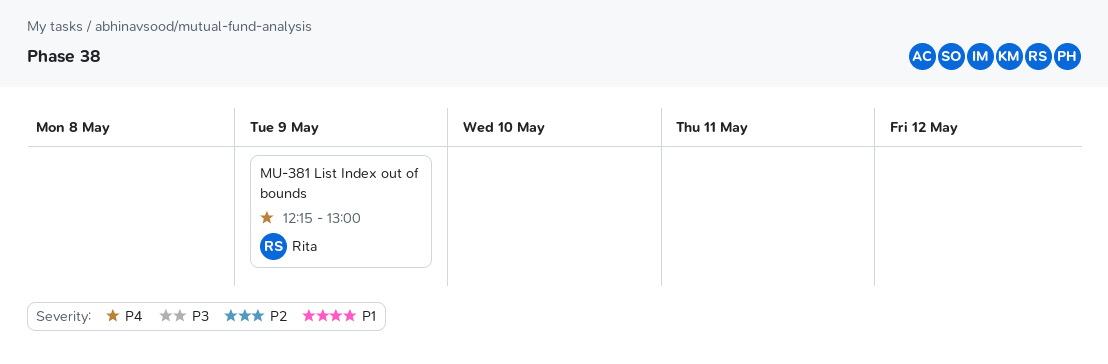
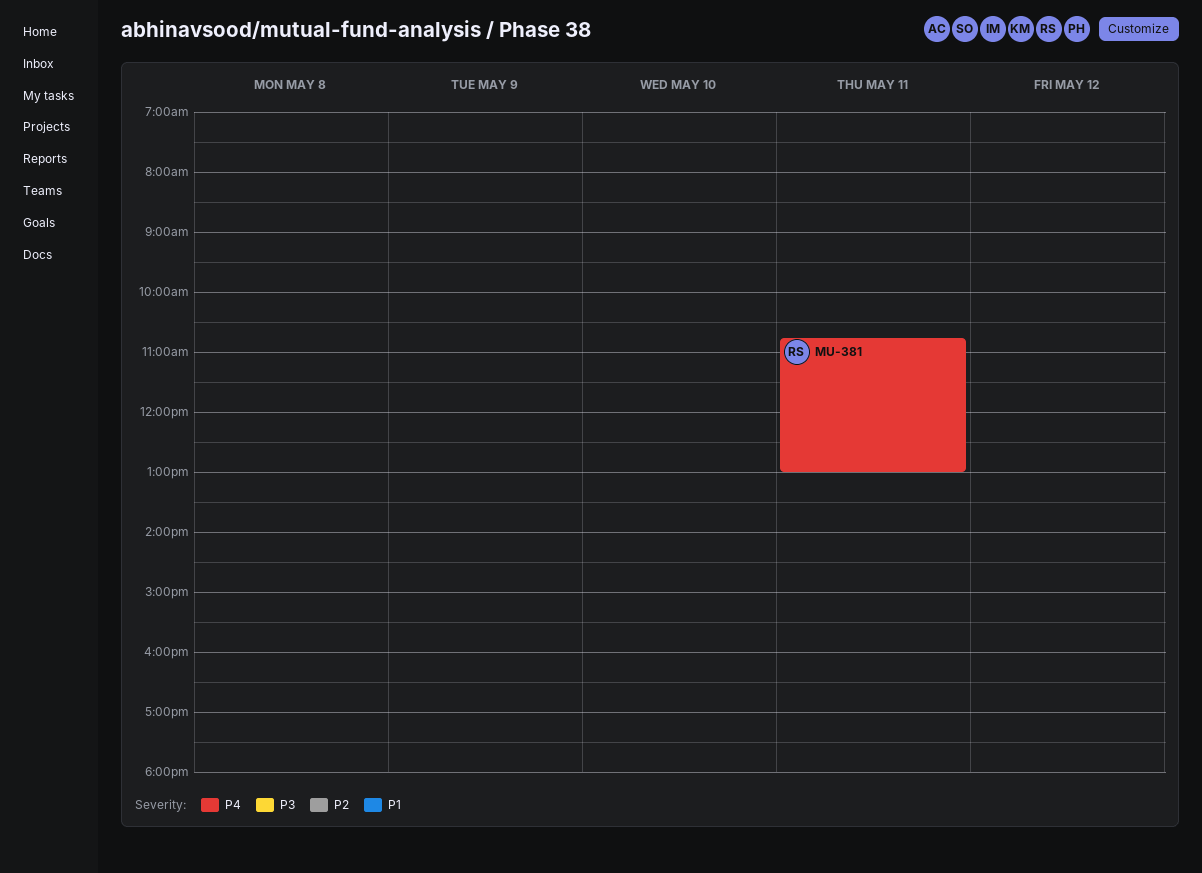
MU-381, day: May 9 -> May 11
MU-381, begins: 12:15 -> 10:45

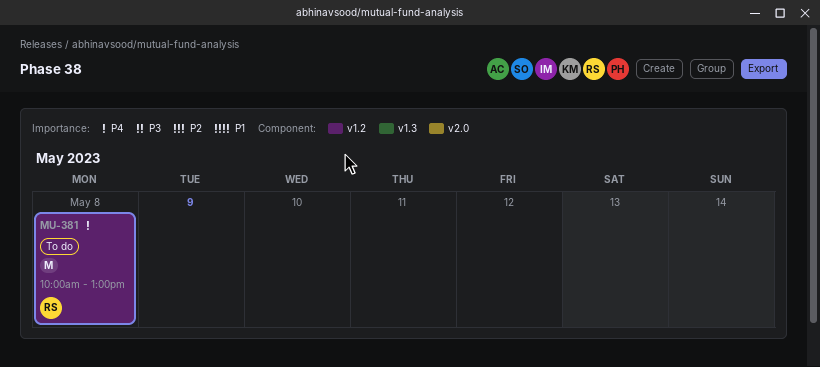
MU-381, day: May 11 -> May 8
MU-381, begins: 10:45 -> 10:00

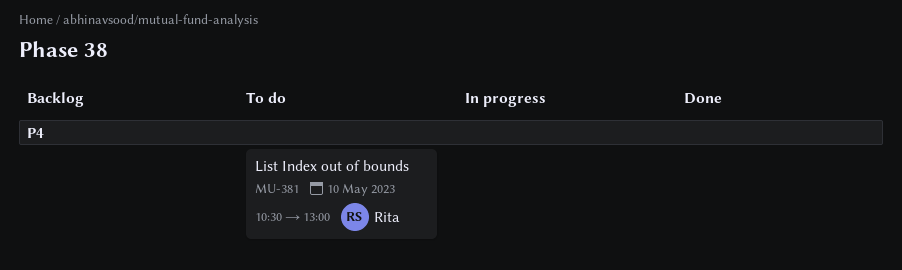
MU-381, day: May 8 -> May 10
MU-381, begins: 10:00 -> 10:30

